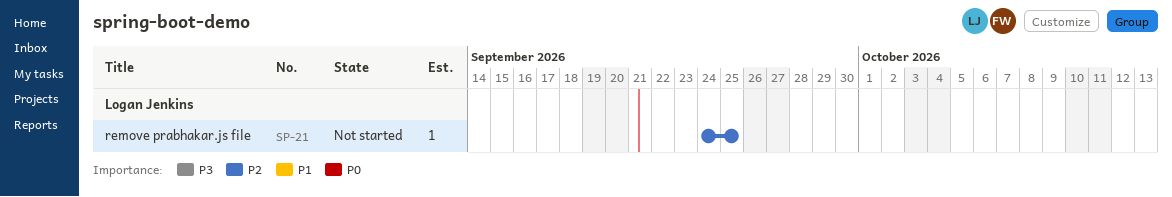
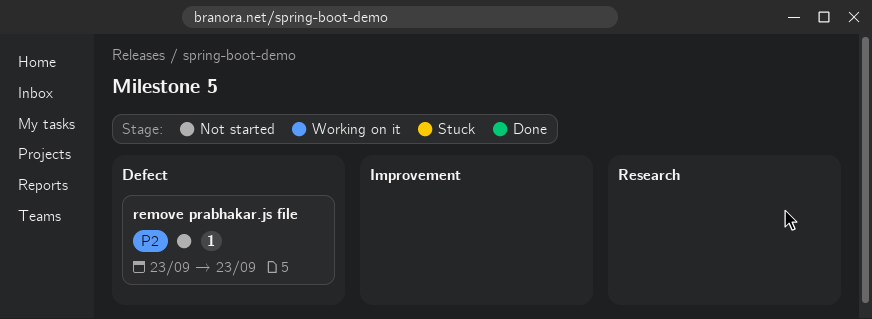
remove prabhakar.js file, start: Sep 24 -> Sep 23
remove prabhakar.js file, due: Sep 25 -> Sep 23

